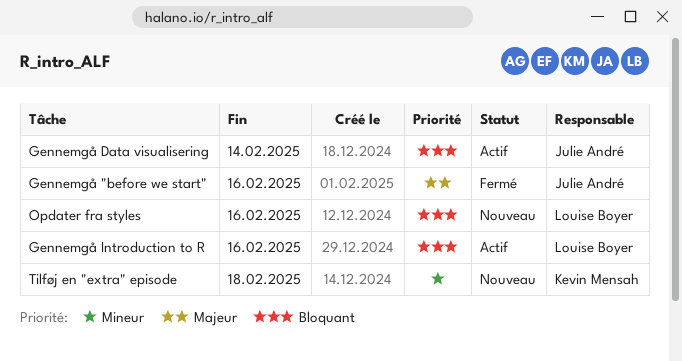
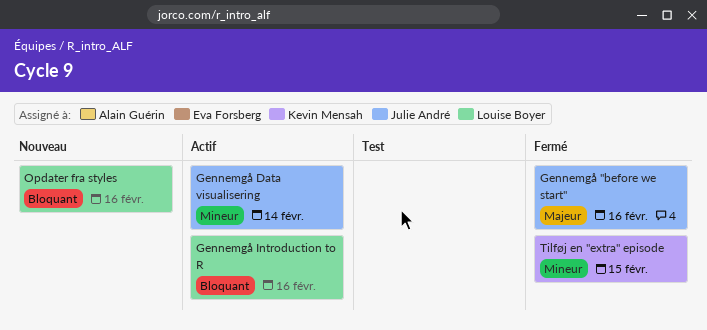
Gennemgå Data visualisering, priority: Bloquant -> Mineur
Tilføj en "extra" episode, status: Nouveau -> Fermé
Tilføj en "extra" episode, due: Feb 18 -> Feb 15

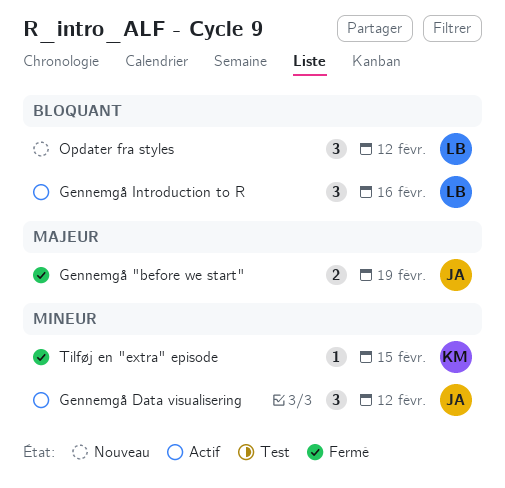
Gennemgå "before we start", due: Feb 16 -> Feb 19
Gennemgå Data visualisering, due: Feb 14 -> Feb 12
Opdater fra styles, due: Feb 16 -> Feb 12

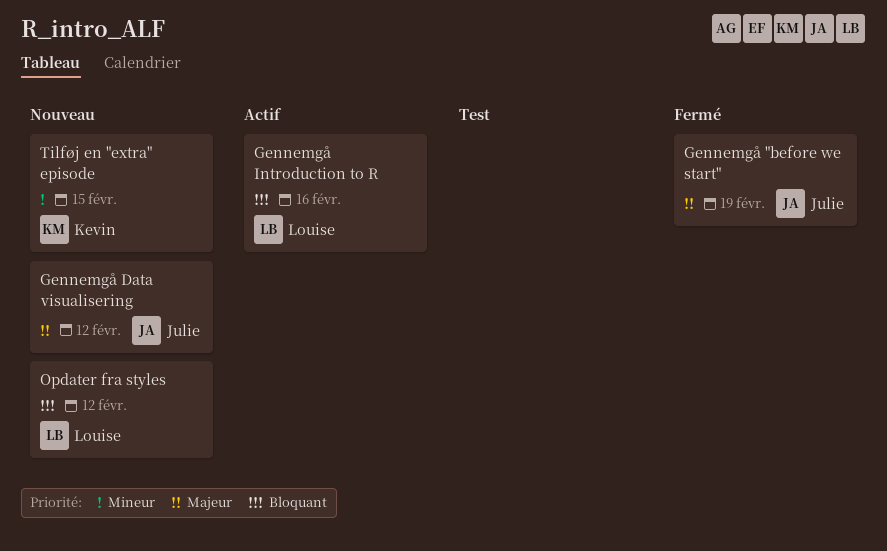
Gennemgå Data visualisering, status: Actif -> Nouveau
Gennemgå Data visualisering, priority: Mineur -> Majeur
Tilføj en "extra" episode, status: Fermé -> Nouveau

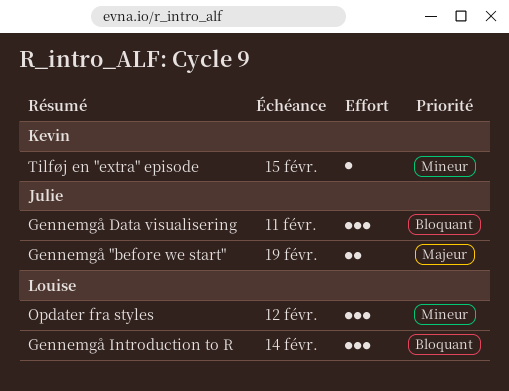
Gennemgå Data visualisering, priority: Majeur -> Bloquant
Gennemgå Data visualisering, due: Feb 12 -> Feb 11
Gennemgå Introduction to R, due: Feb 16 -> Feb 14
Opdater fra styles, priority: Bloquant -> Mineur

